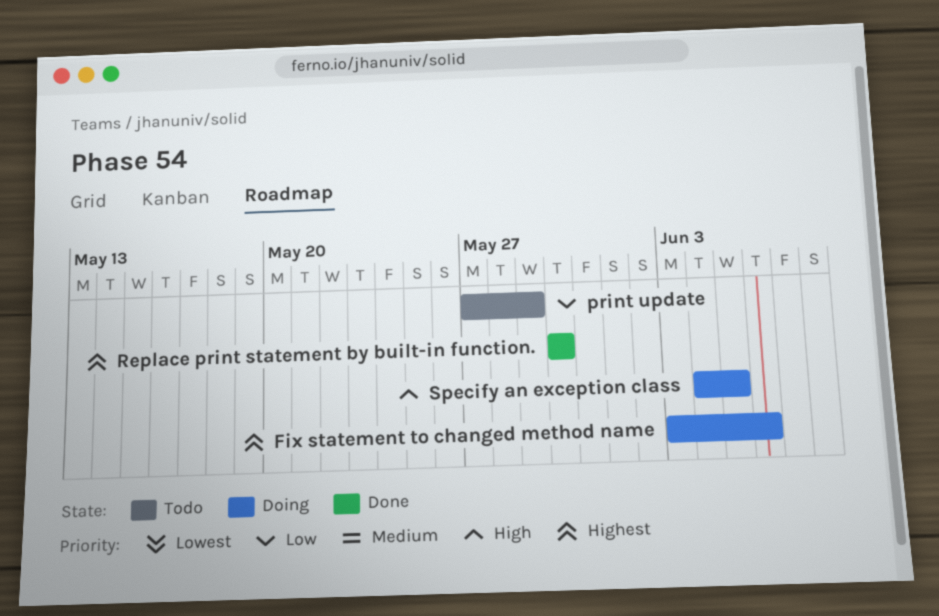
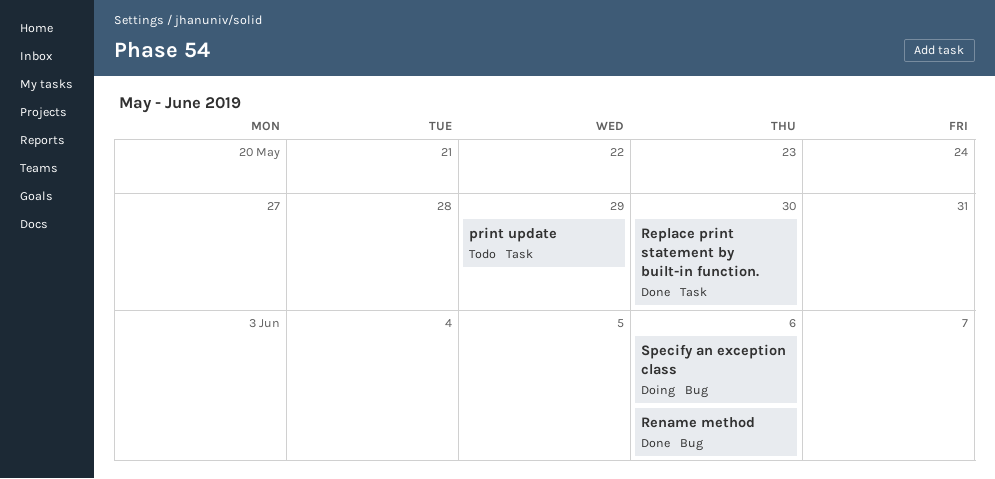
Fix statement to changed method name: present -> none
Rename method: none -> present
Specify an exception class, due: Jun 5 -> Jun 6

